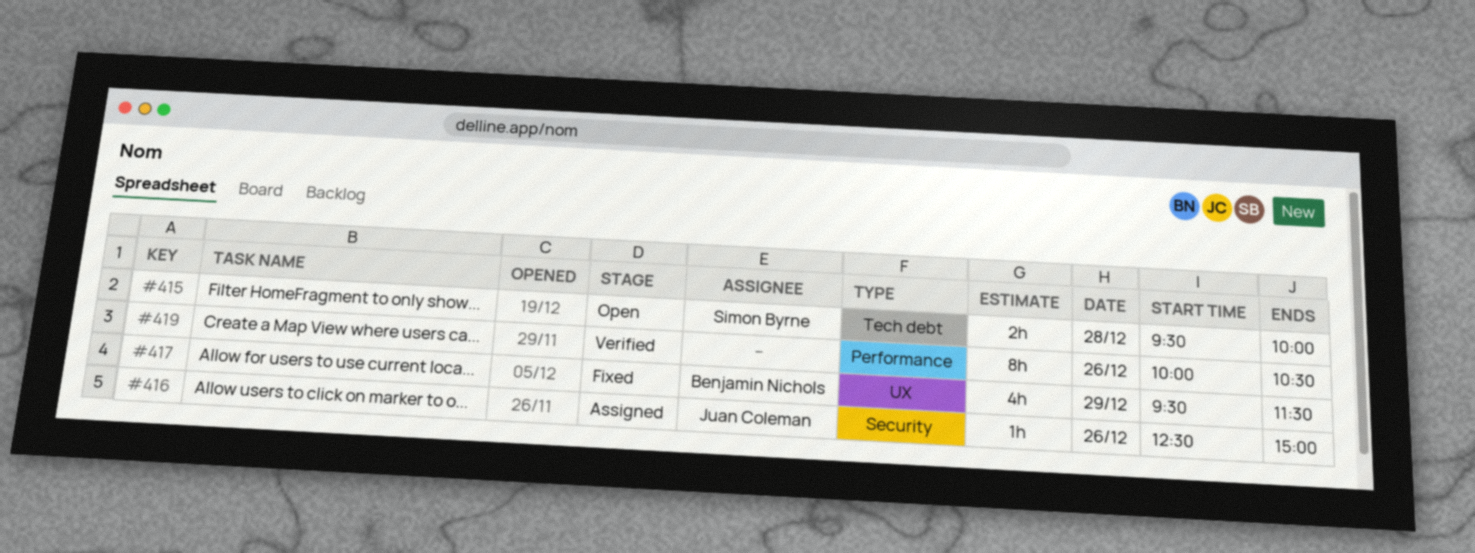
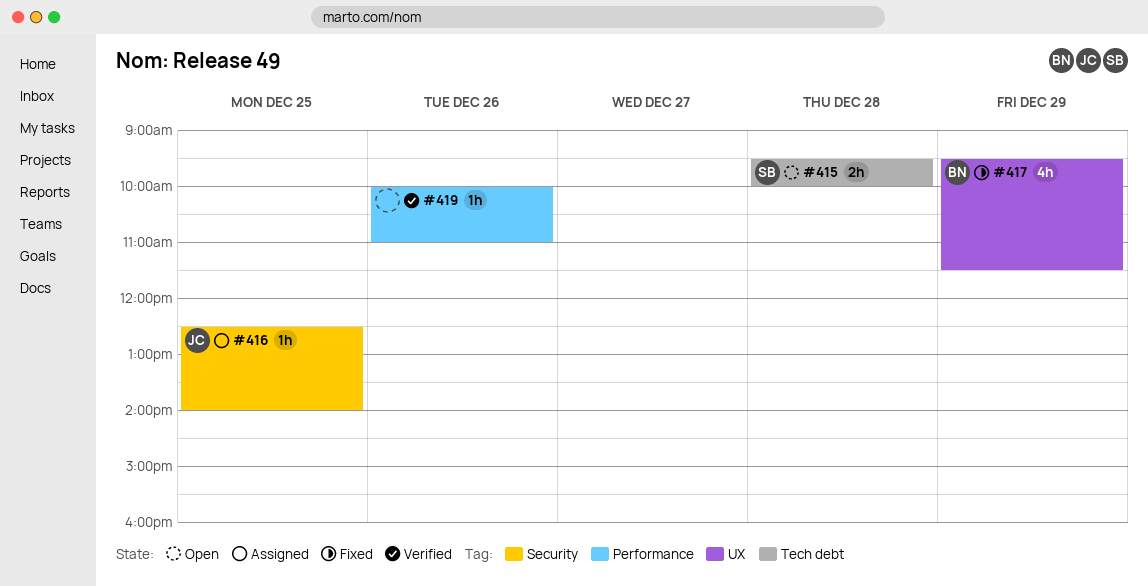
#416, day: Dec 26 -> Dec 25
#416, ends: 15:00 -> 14:00
#419, estimate: 8h -> 1h
#419, ends: 10:30 -> 11:00

